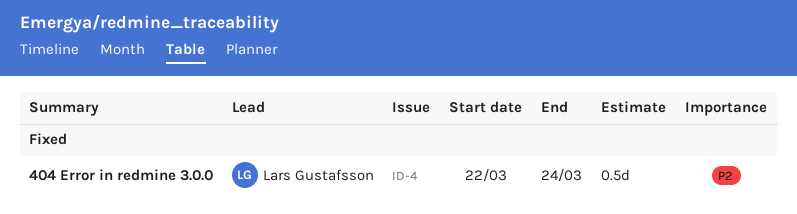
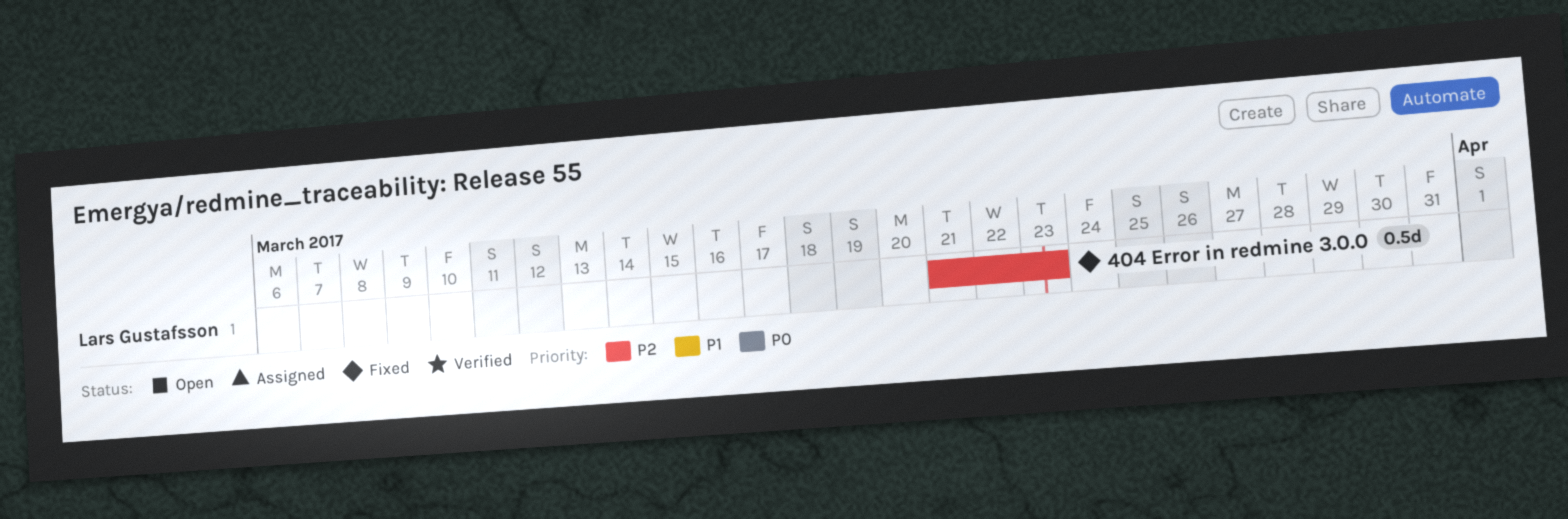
404 Error in redmine 3.0.0, start: Mar 22 -> Mar 21
404 Error in redmine 3.0.0, due: Mar 24 -> Mar 23

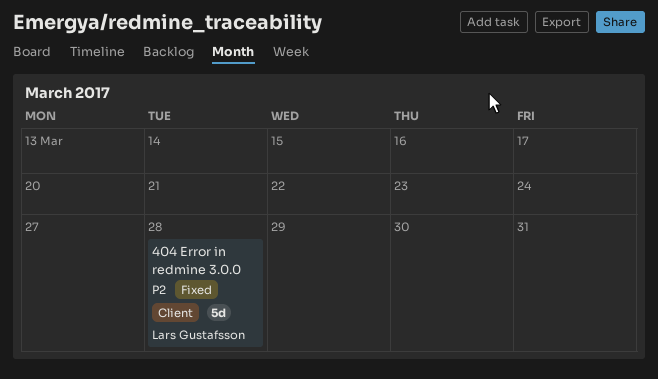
404 Error in redmine 3.0.0, estimate: 0.5d -> 5d
404 Error in redmine 3.0.0, due: Mar 23 -> Mar 28

